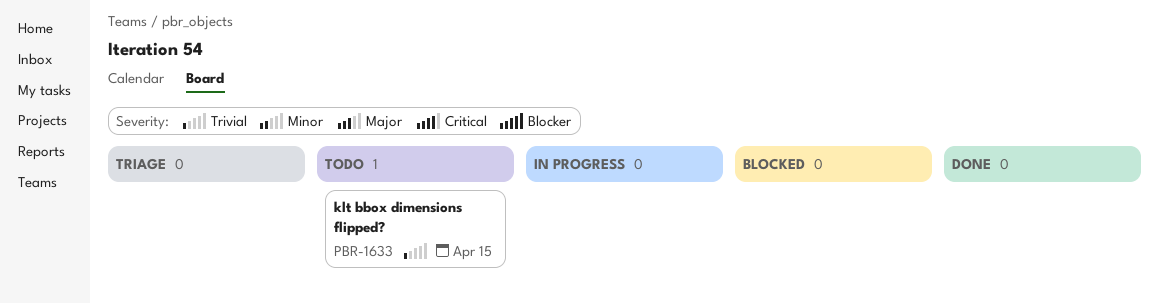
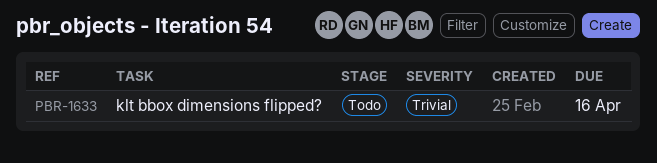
PBR-1633, due: Apr 15 -> Apr 16

